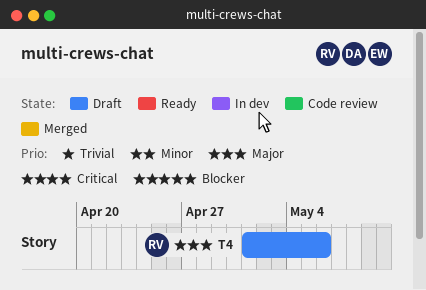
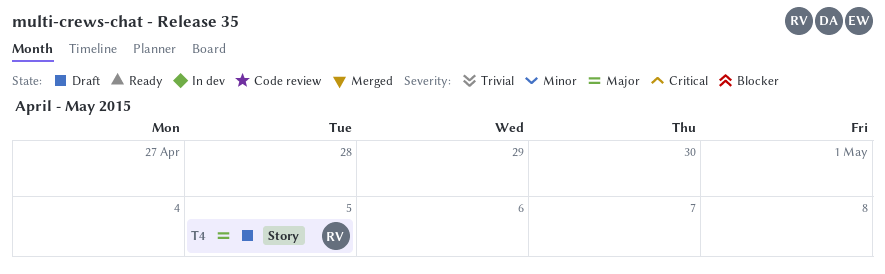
T4, due: May 6 -> May 5

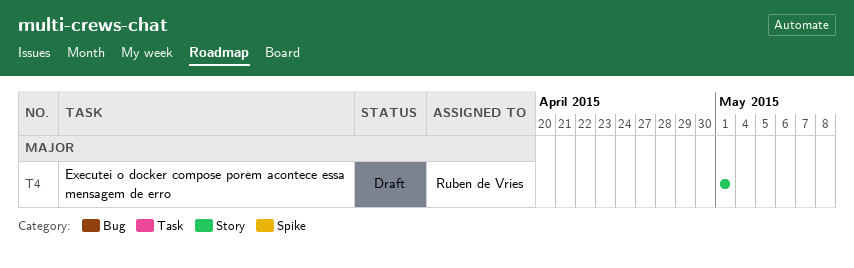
T4, due: May 5 -> May 1

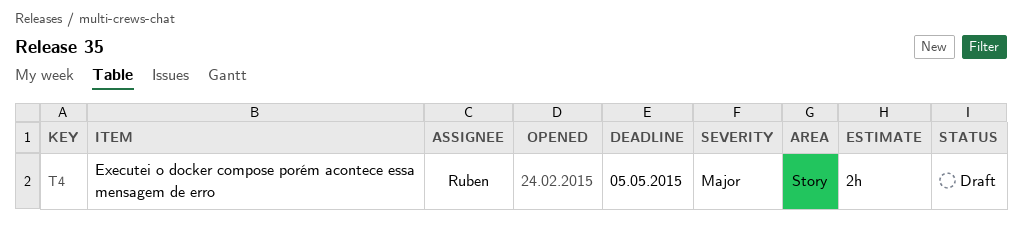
T4, due: May 1 -> May 5

